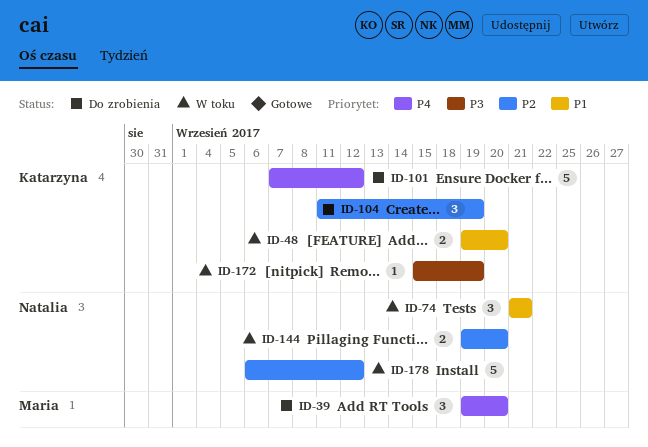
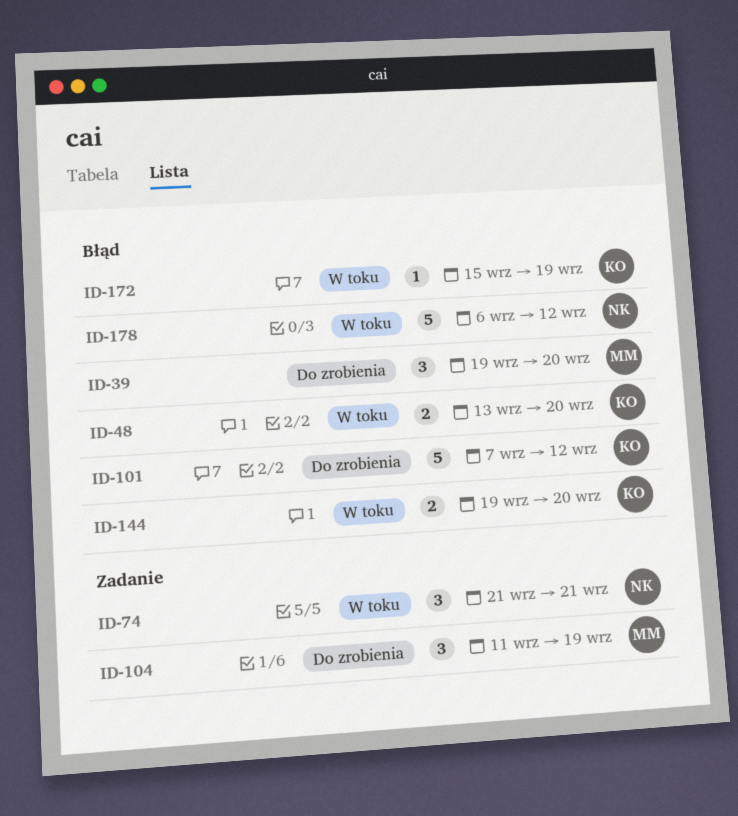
ID-48, start: Sep 19 -> Sep 13
ID-104, owner: Katarzyna -> Maria
ID-144, owner: Natalia -> Katarzyna

